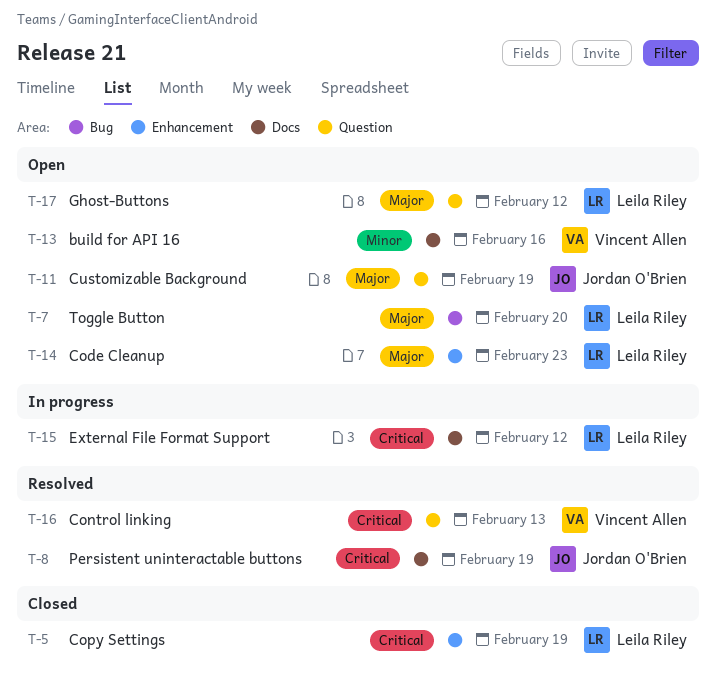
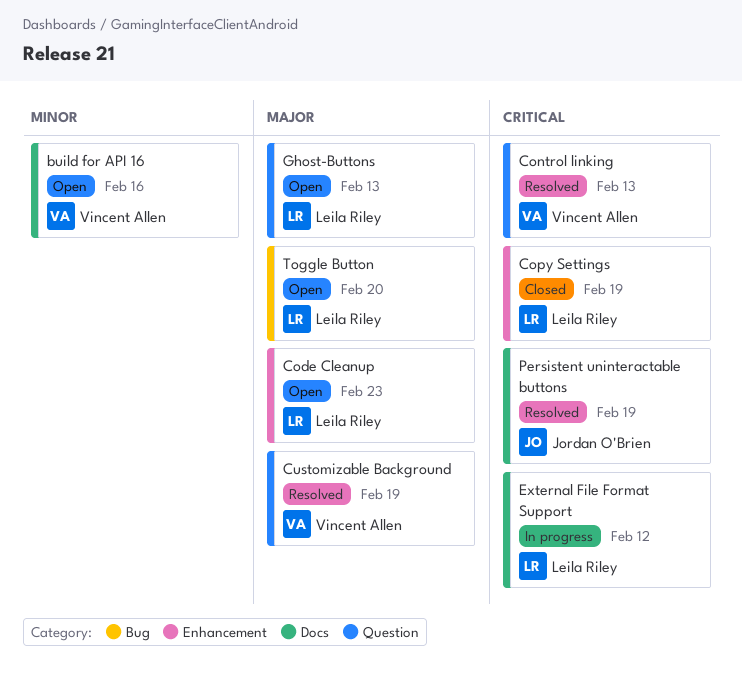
Customizable Background, status: Open -> Resolved
Customizable Background, owner: Jordan O'Brien -> Vincent Allen
Ghost-Buttons, due: Feb 12 -> Feb 13

